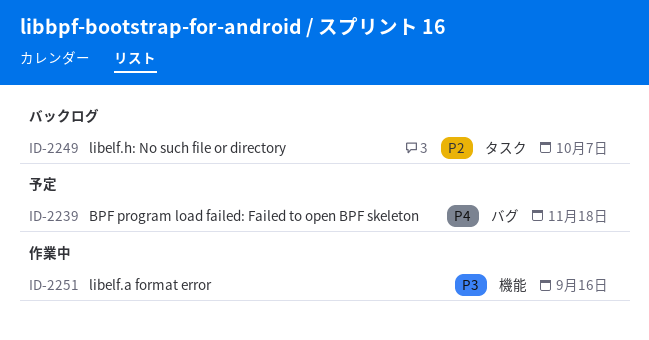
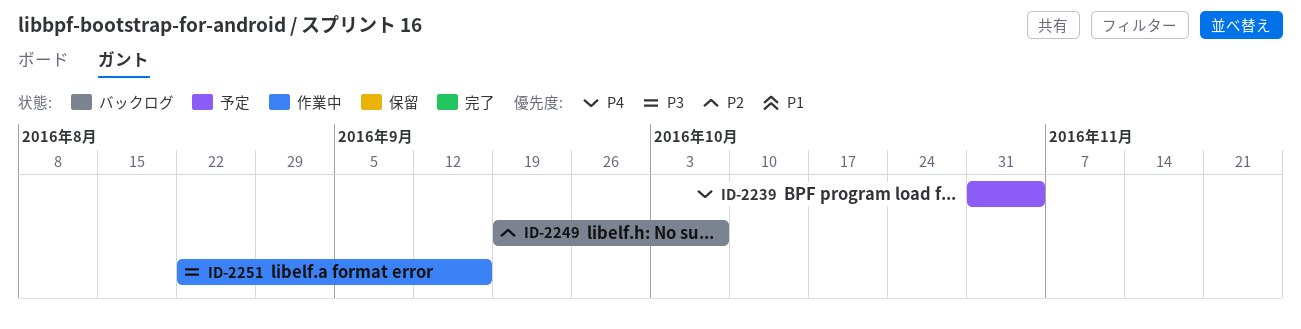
ID-2239, due: Nov 18 -> Nov 4

